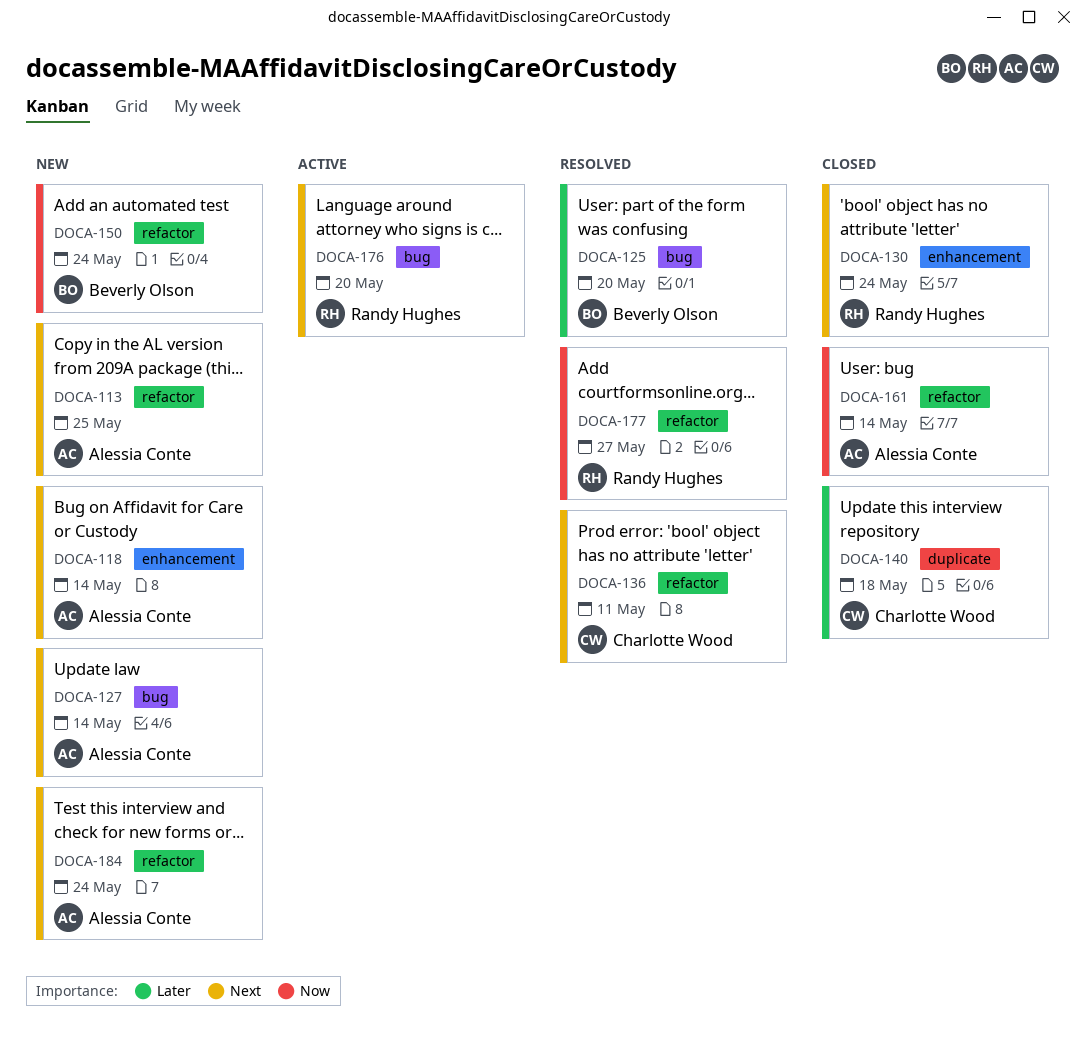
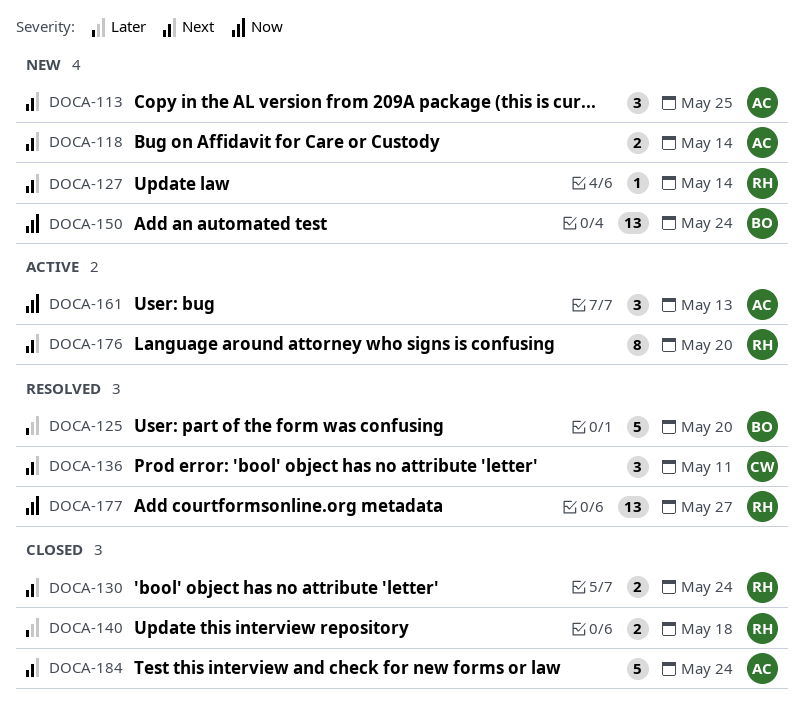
DOCA-127, owner: Alessia Conte -> Randy Hughes
DOCA-140, owner: Charlotte Wood -> Randy Hughes
DOCA-161, status: Closed -> Active
DOCA-161, due: May 14 -> May 13
DOCA-184, status: New -> Closed

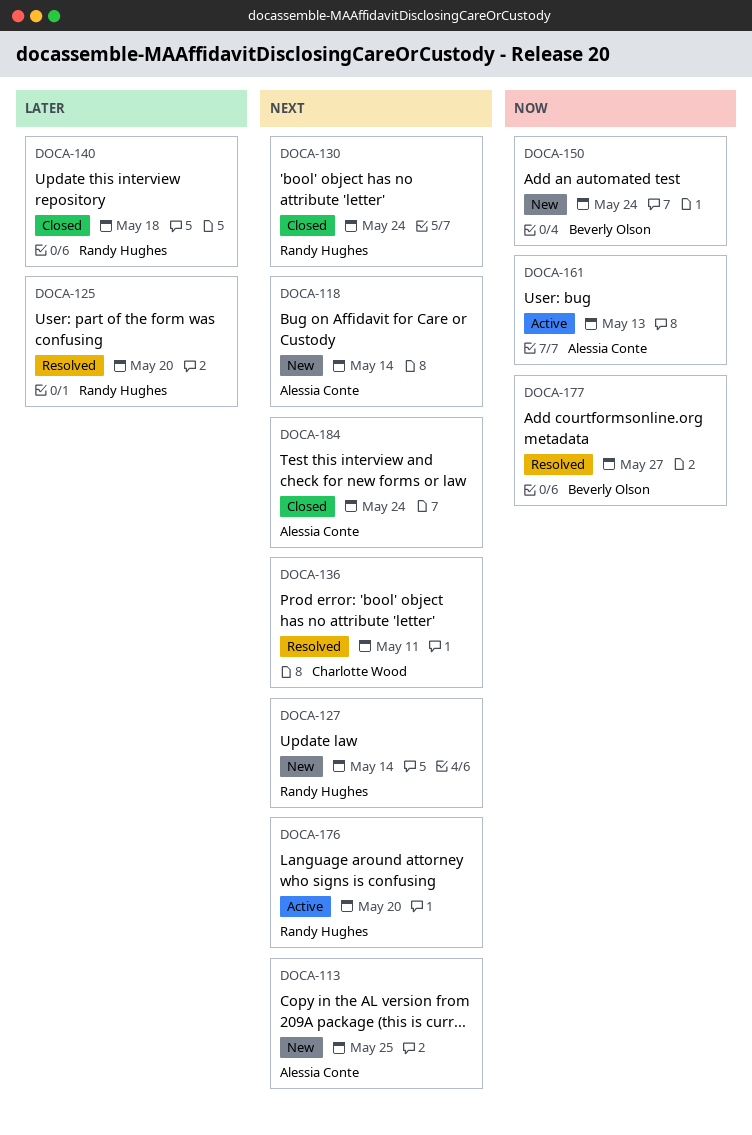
DOCA-125, owner: Beverly Olson -> Randy Hughes
DOCA-177, owner: Randy Hughes -> Beverly Olson

